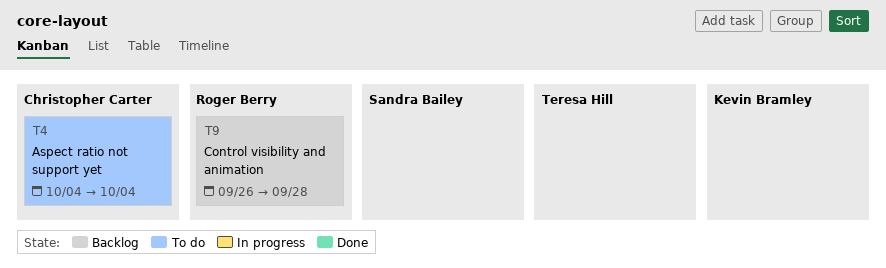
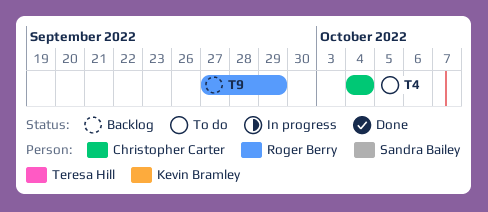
T9, start: Sep 26 -> Sep 27
T9, due: Sep 28 -> Sep 29

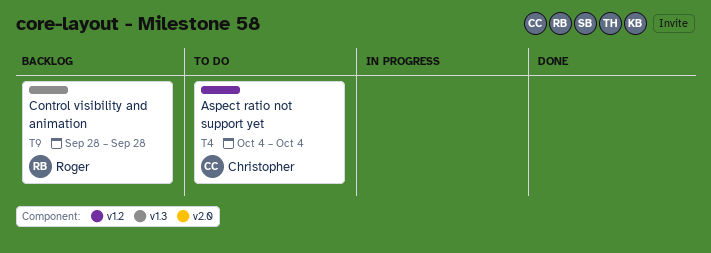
T9, start: Sep 27 -> Sep 28
T9, due: Sep 29 -> Sep 28

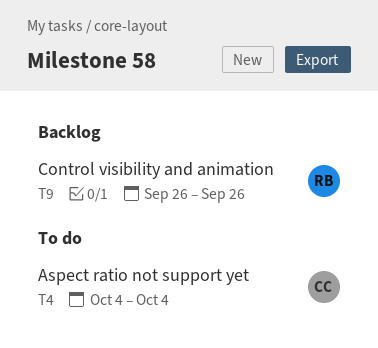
T9, start: Sep 28 -> Sep 26
T9, due: Sep 28 -> Sep 26

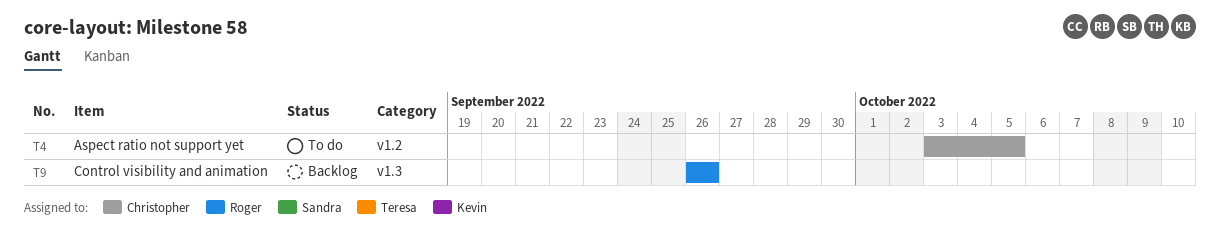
T4, start: Oct 4 -> Oct 3
T4, due: Oct 4 -> Oct 5

